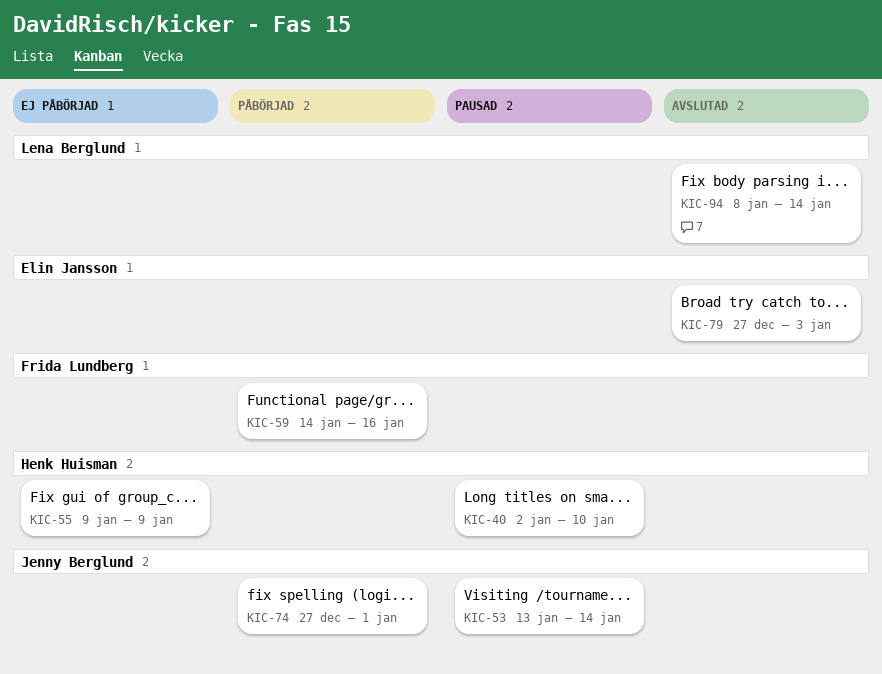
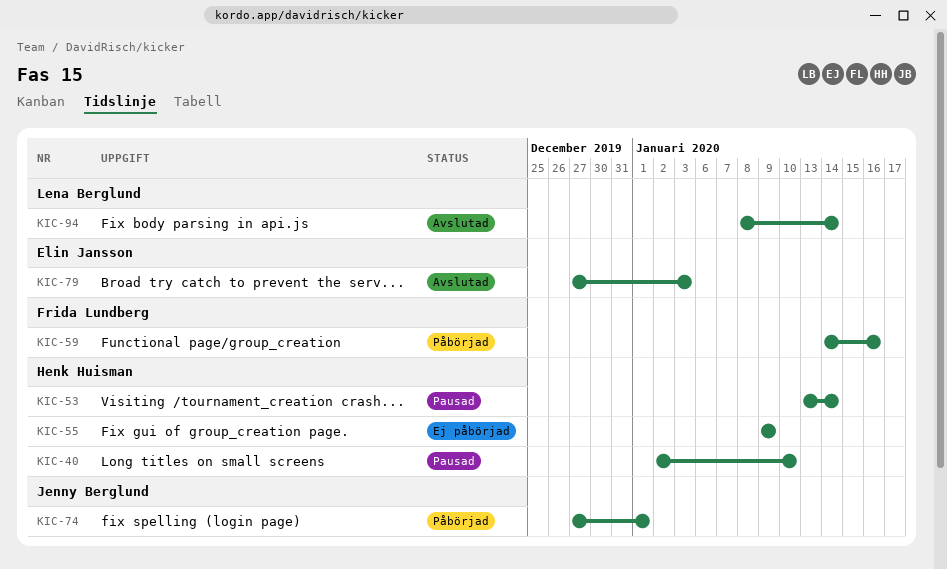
KIC-53, owner: Jenny Berglund -> Henk Huisman

